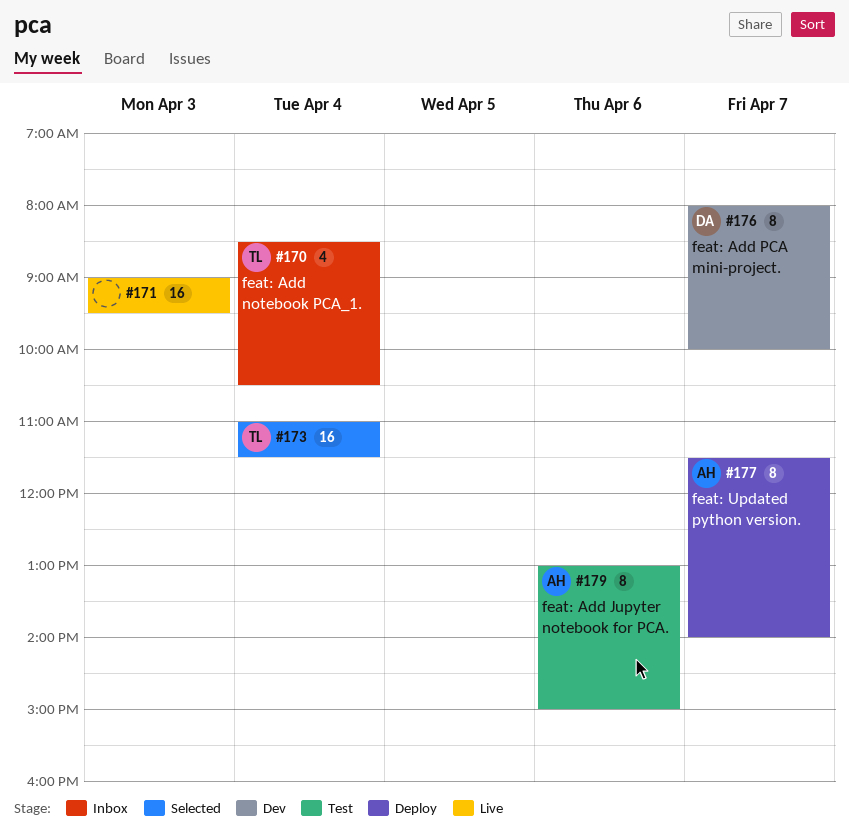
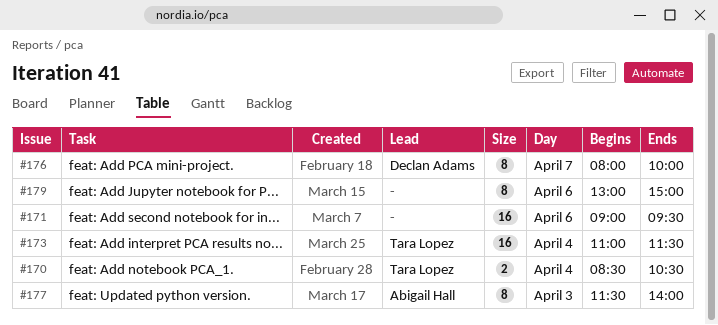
#170, estimate: 4 -> 2
#171, day: Apr 3 -> Apr 6
#177, day: Apr 7 -> Apr 3
#179, owner: Abigail Hall -> none

